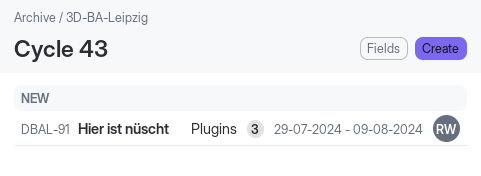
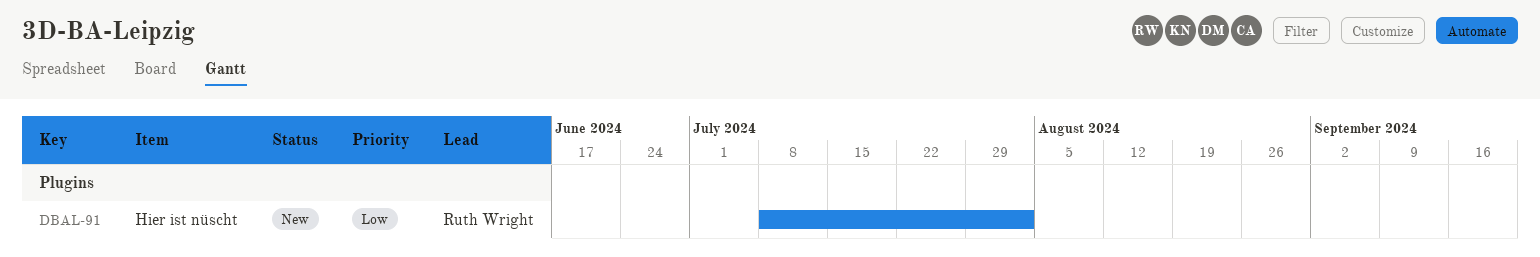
DBAL-91, start: Jul 29 -> Jul 8
DBAL-91, due: Aug 9 -> Aug 2

